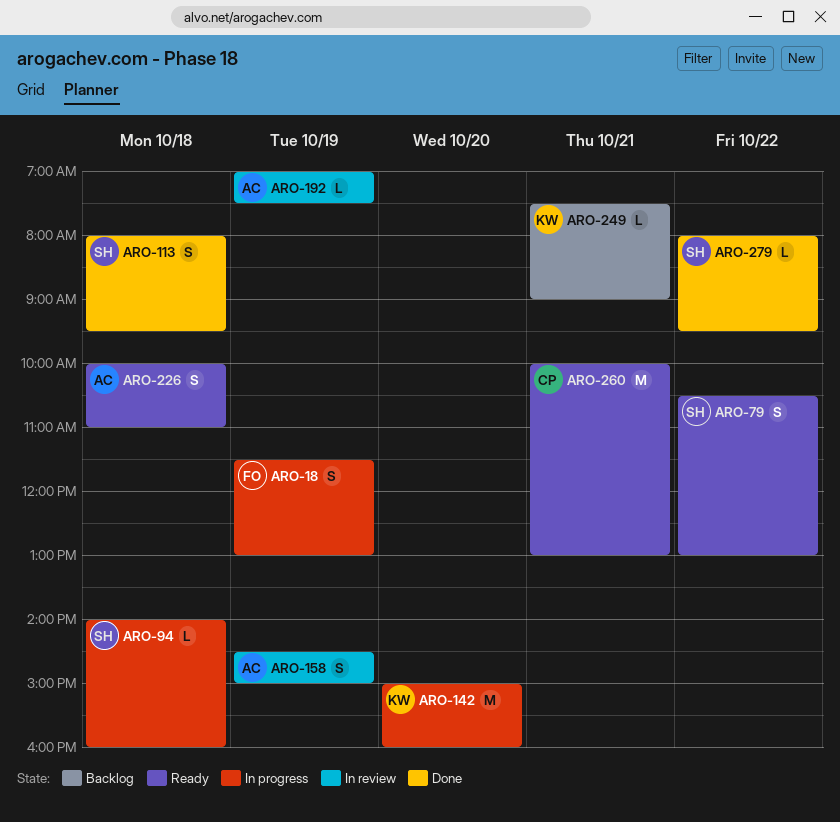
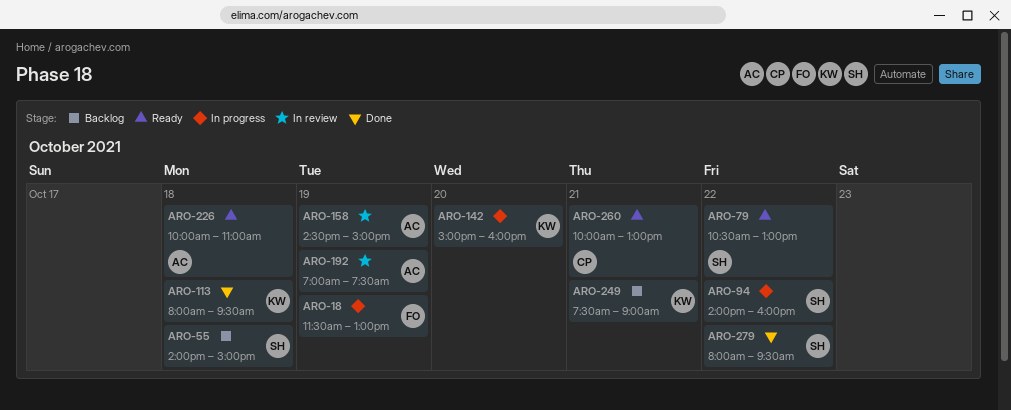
ARO-55: none -> present
ARO-94, day: Oct 18 -> Oct 22
ARO-113, owner: SH -> KW

